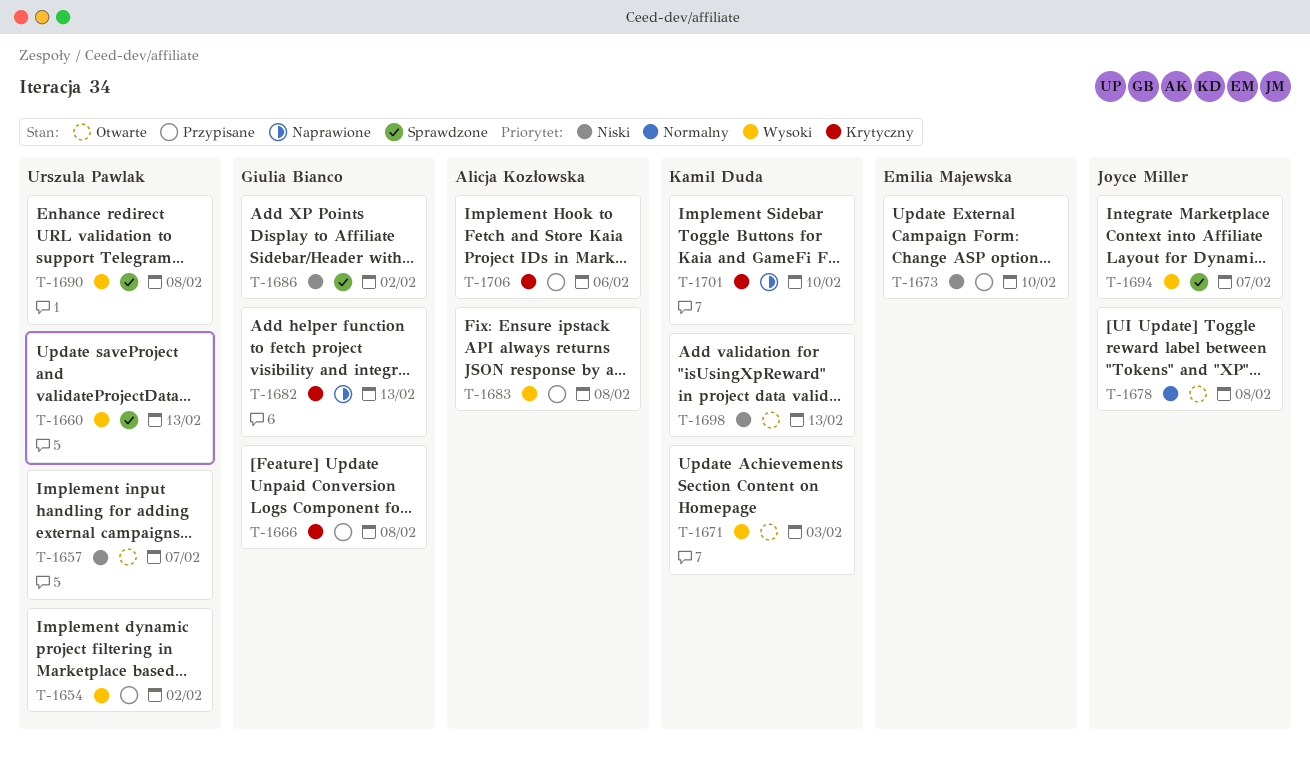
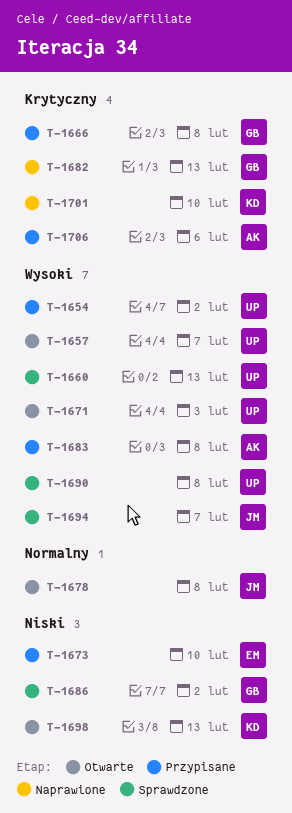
T-1657, priority: Niski -> Wysoki
T-1671, owner: Kamil Duda -> Urszula Pawlak

